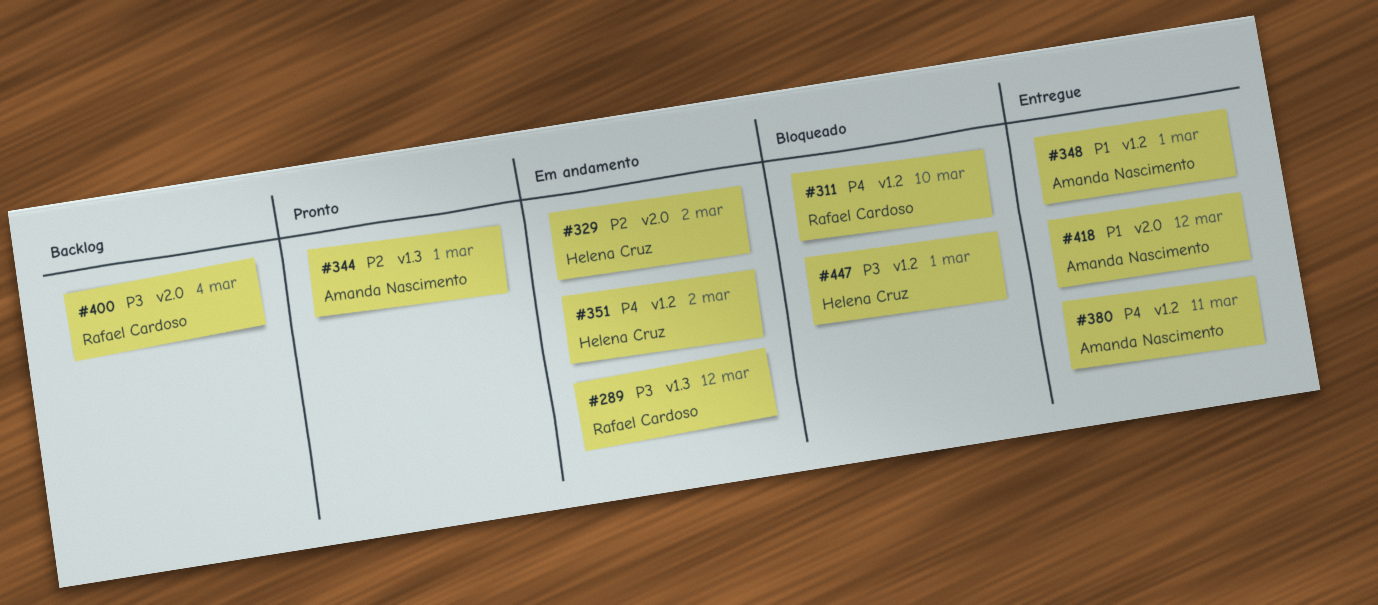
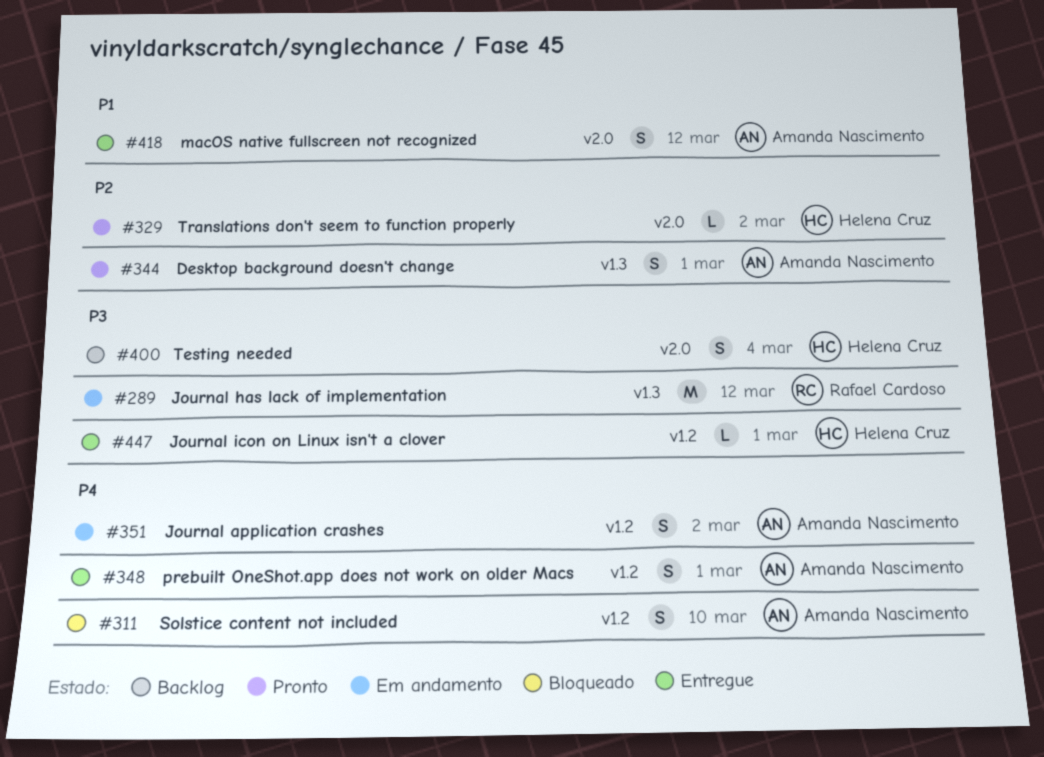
#311, owner: Rafael Cardoso -> Amanda Nascimento
#329, status: Em andamento -> Pronto
#348, priority: P1 -> P4
#351, owner: Helena Cruz -> Amanda Nascimento
#380: present -> none
#400, owner: Rafael Cardoso -> Helena Cruz
#447, status: Bloqueado -> Entregue

